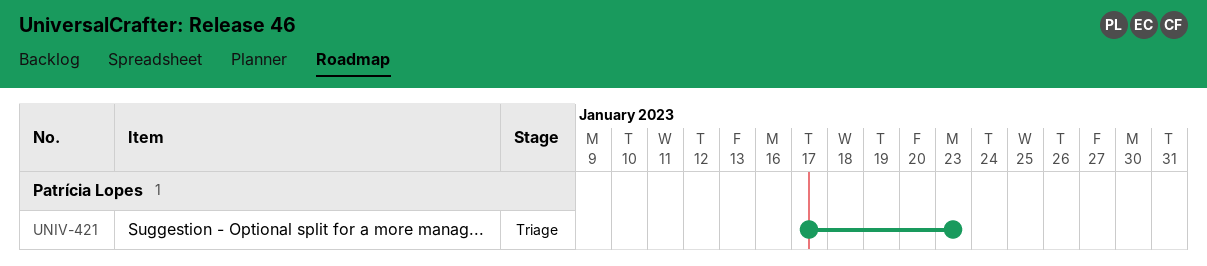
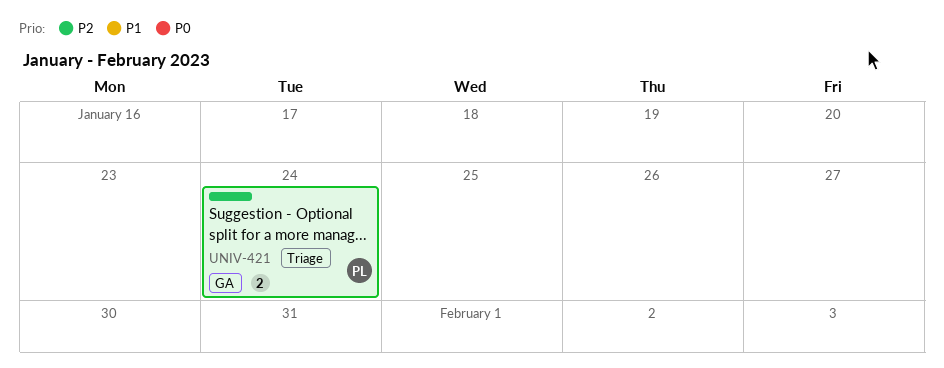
UNIV-421, due: Jan 23 -> Jan 24

